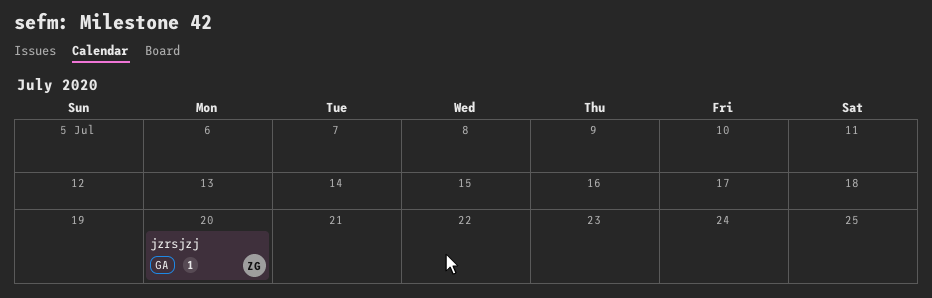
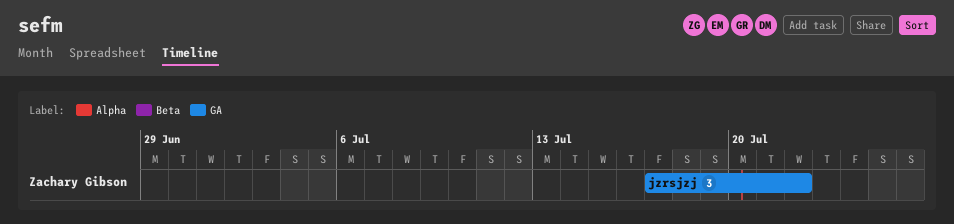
jzrsjzj, estimate: 1 -> 3
jzrsjzj, due: Jul 20 -> Jul 22

